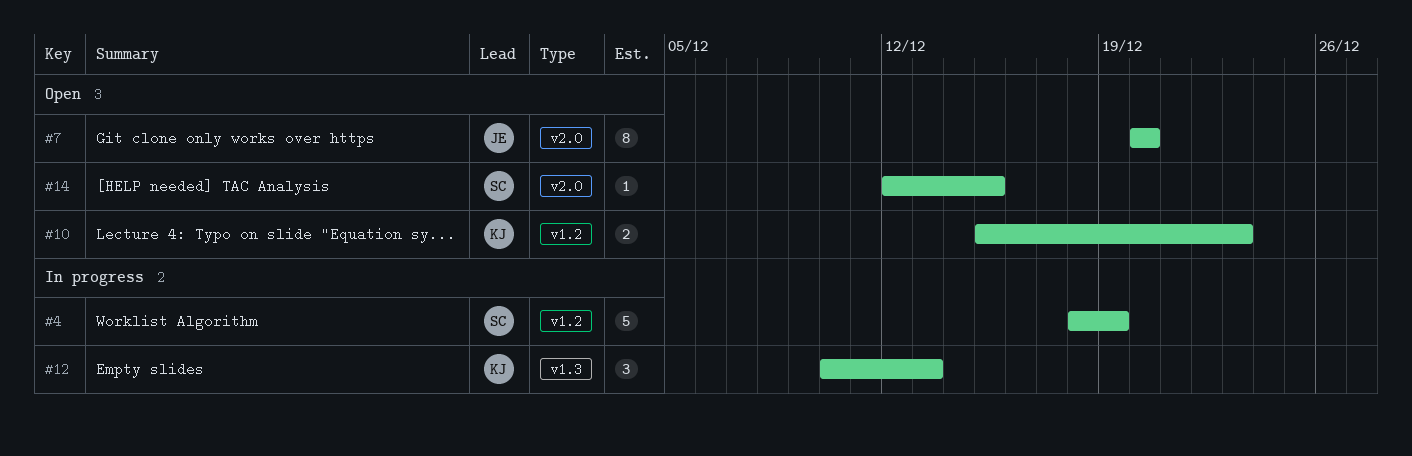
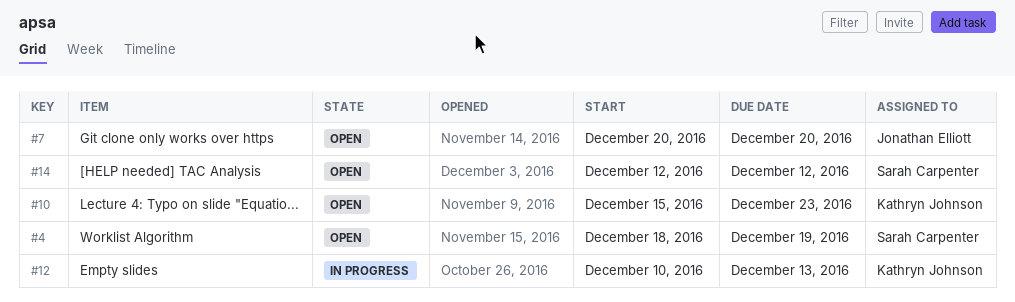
#4, status: In progress -> Open
#14, due: Dec 15 -> Dec 12

